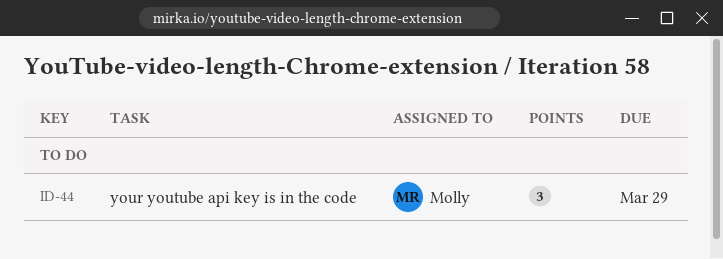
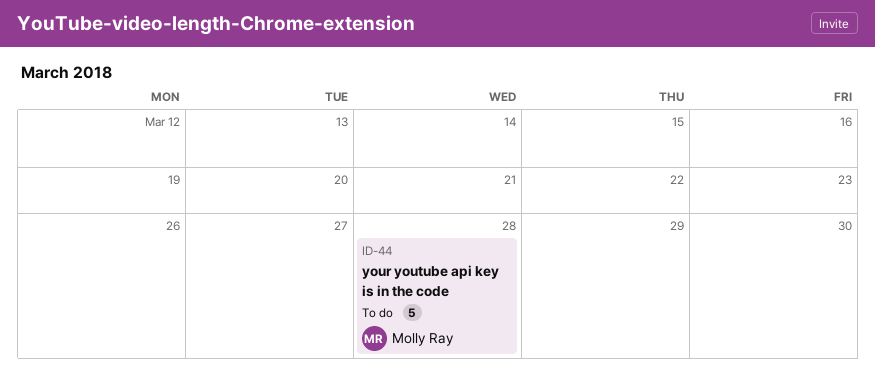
ID-44, estimate: 3 -> 5
ID-44, due: Mar 29 -> Mar 28

